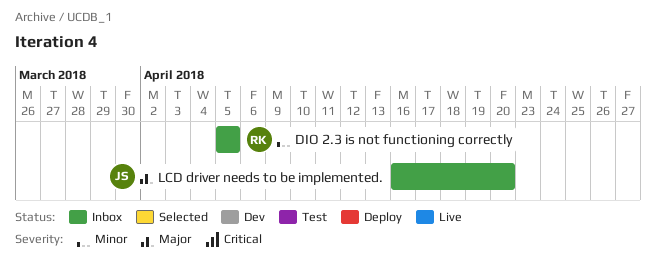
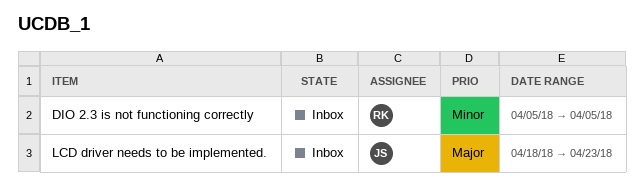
LCD driver needs to be implemented., start: Apr 16 -> Apr 18
LCD driver needs to be implemented., due: Apr 20 -> Apr 23

